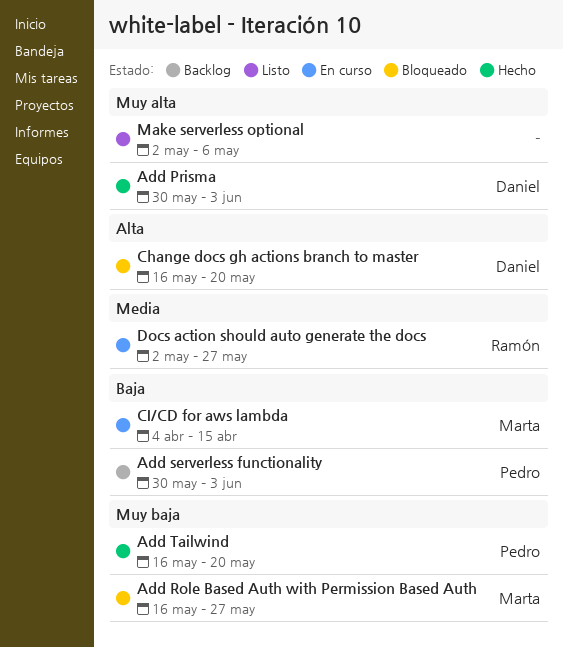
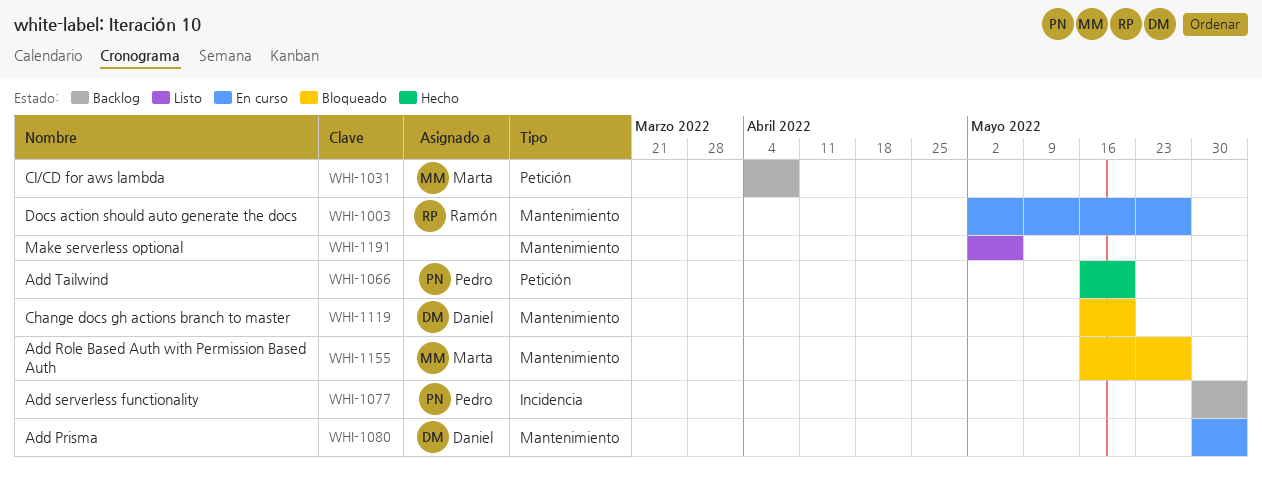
Add Prisma, status: Hecho -> En curso
CI/CD for aws lambda, status: En curso -> Backlog
CI/CD for aws lambda, due: Apr 15 -> Apr 8

